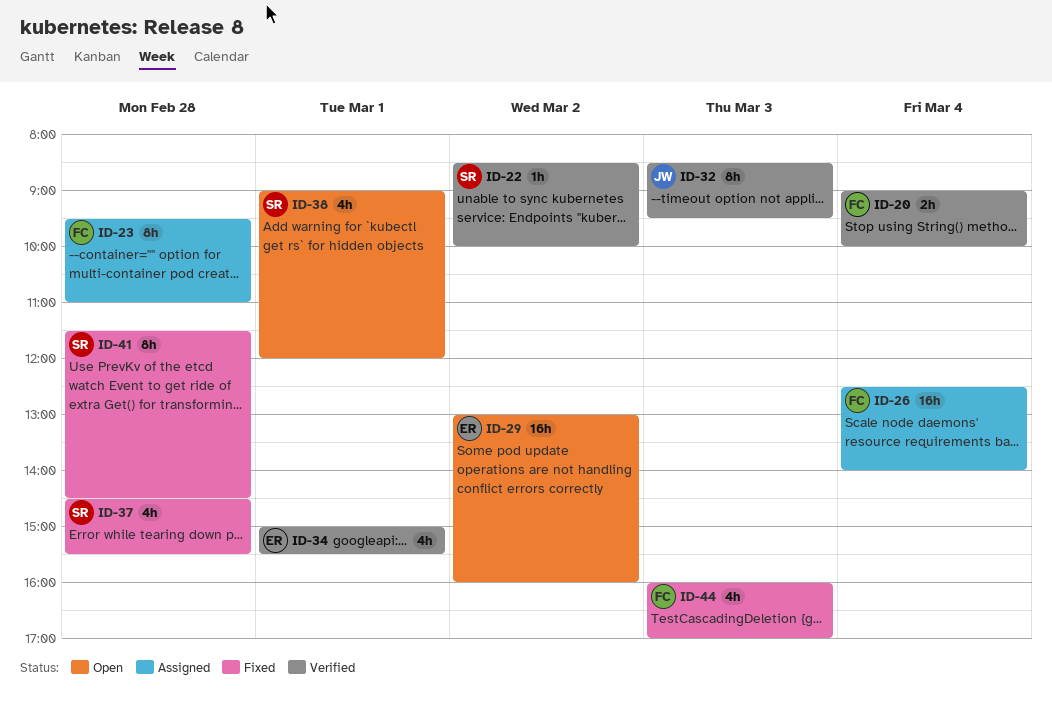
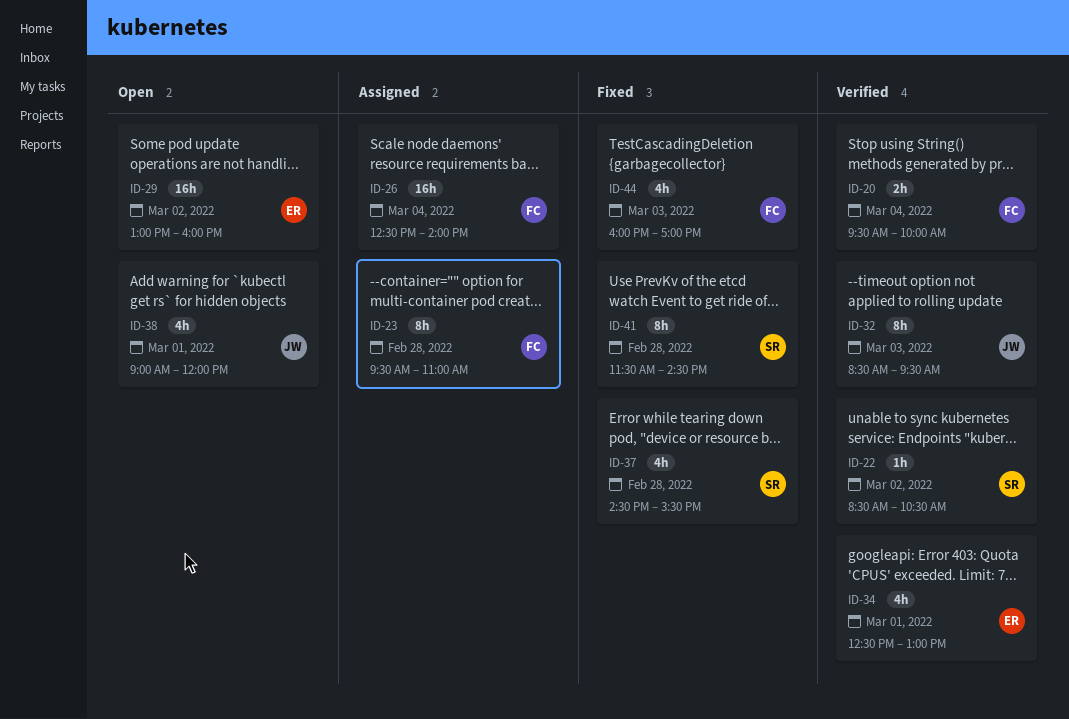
ID-20, begins: 09:00 -> 09:30
ID-22, ends: 10:00 -> 10:30
ID-34, begins: 15:00 -> 12:30
ID-34, ends: 15:30 -> 13:00
ID-38, owner: SR -> JW

